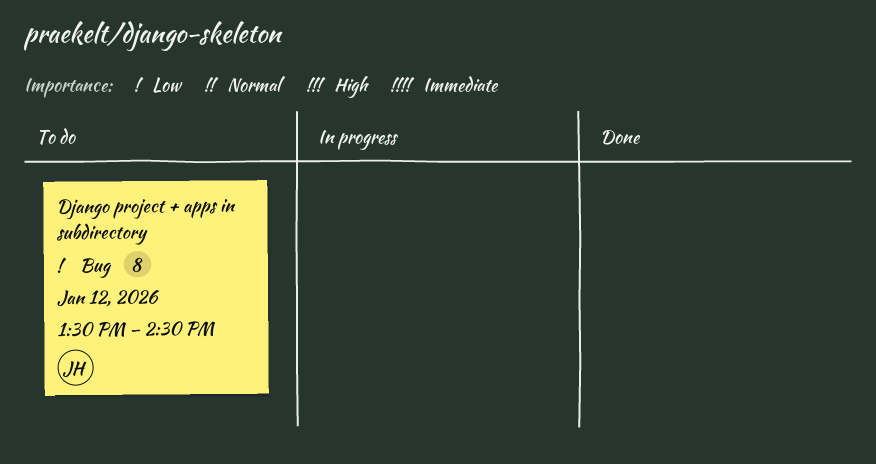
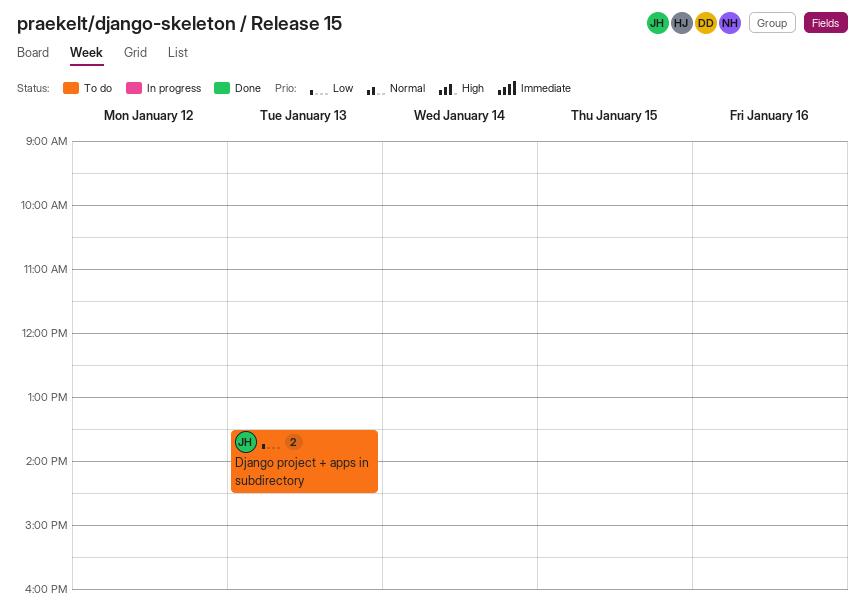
Django project + apps in subdirectory, estimate: 8 -> 2
Django project + apps in subdirectory, day: Jan 12 -> Jan 13

